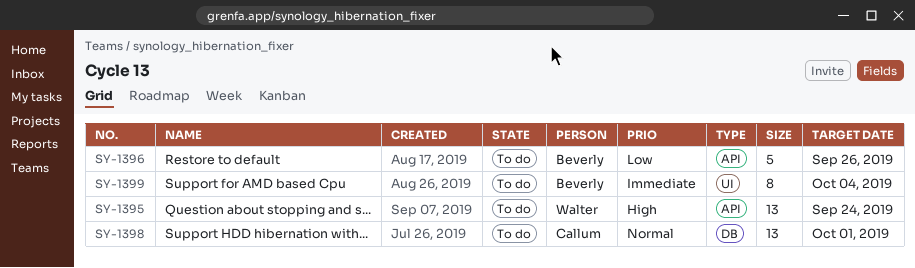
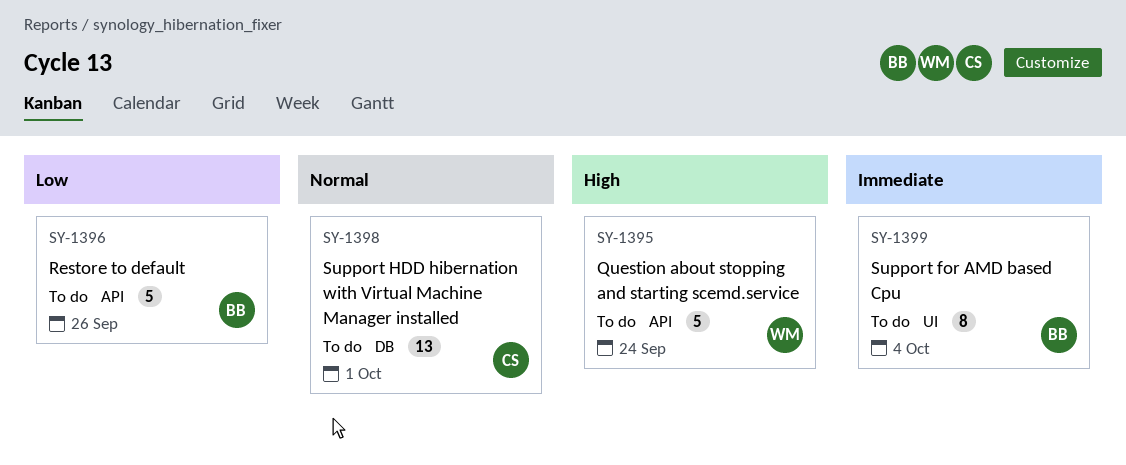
SY-1395, estimate: 13 -> 5

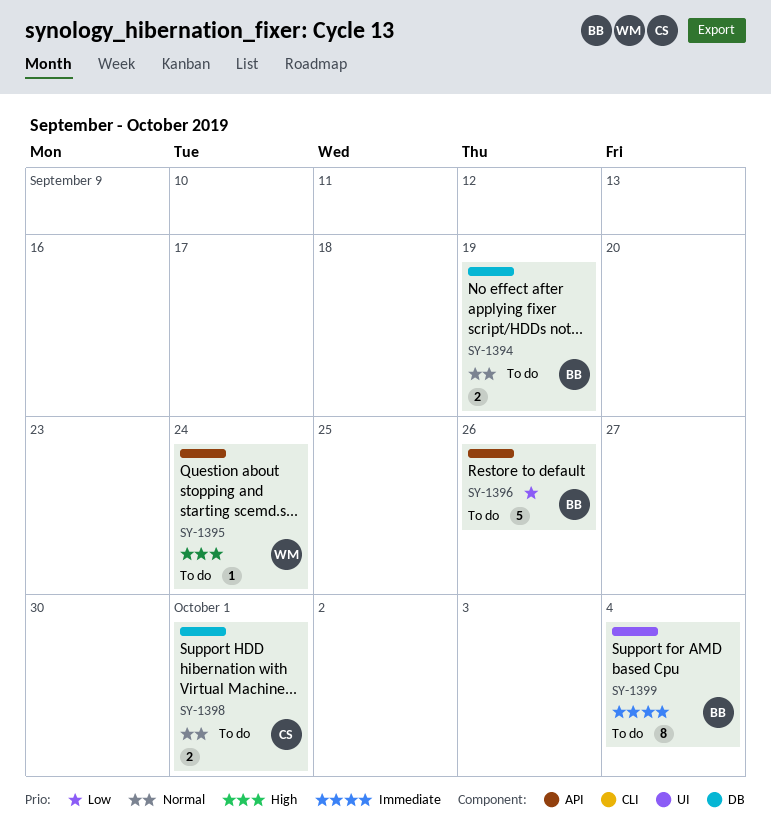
SY-1394: none -> present
SY-1395, estimate: 5 -> 1
SY-1398, estimate: 13 -> 2

